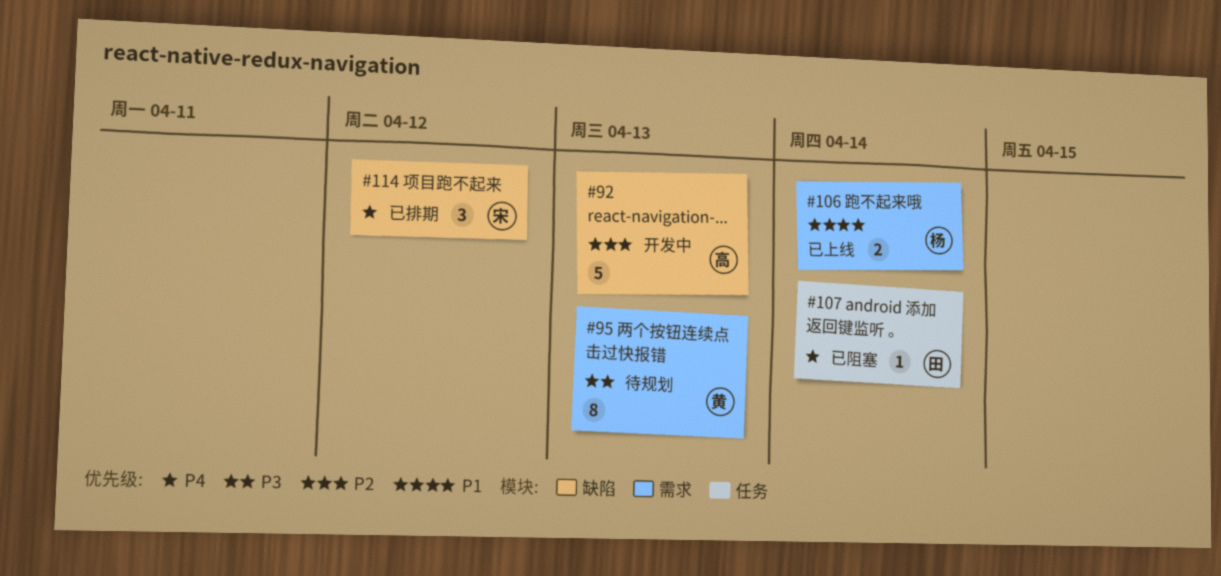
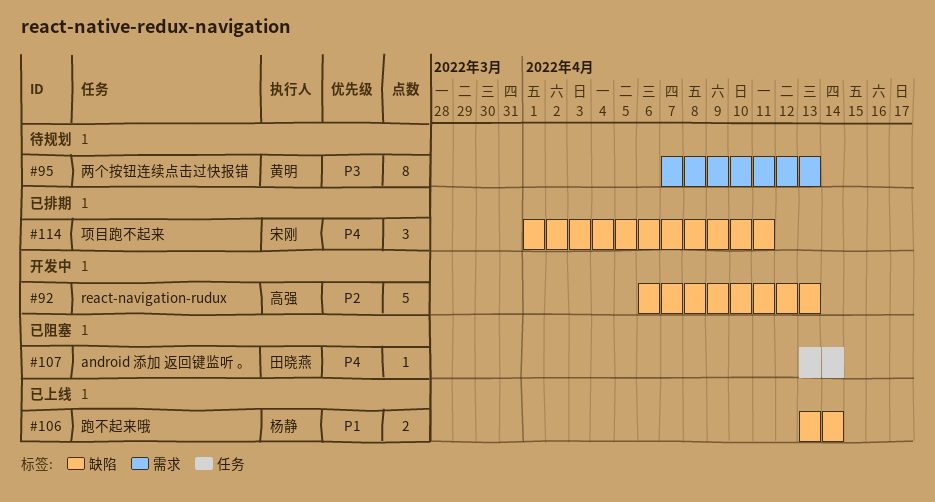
#106, label: 需求 -> 缺陷
#114, due: Apr 12 -> Apr 11

